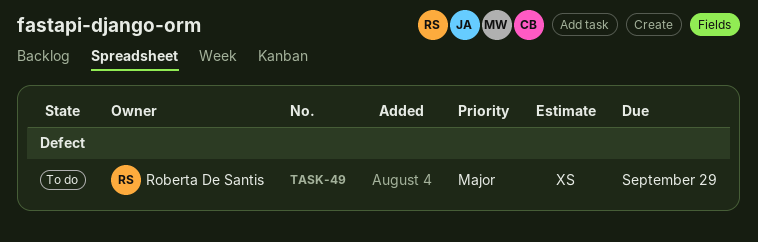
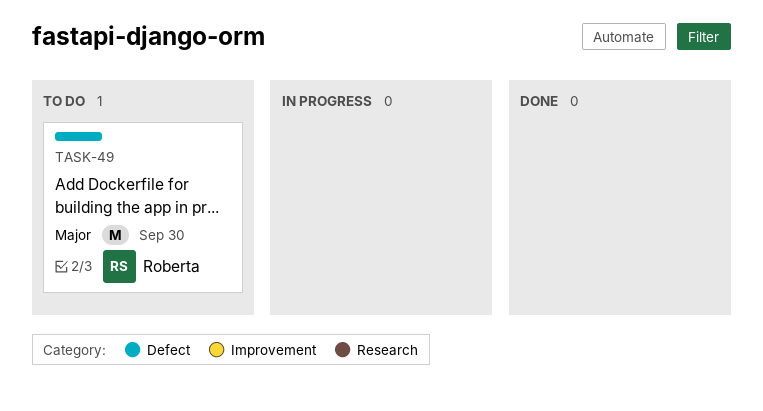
TASK-49, estimate: XS -> M
TASK-49, due: Sep 29 -> Sep 30

